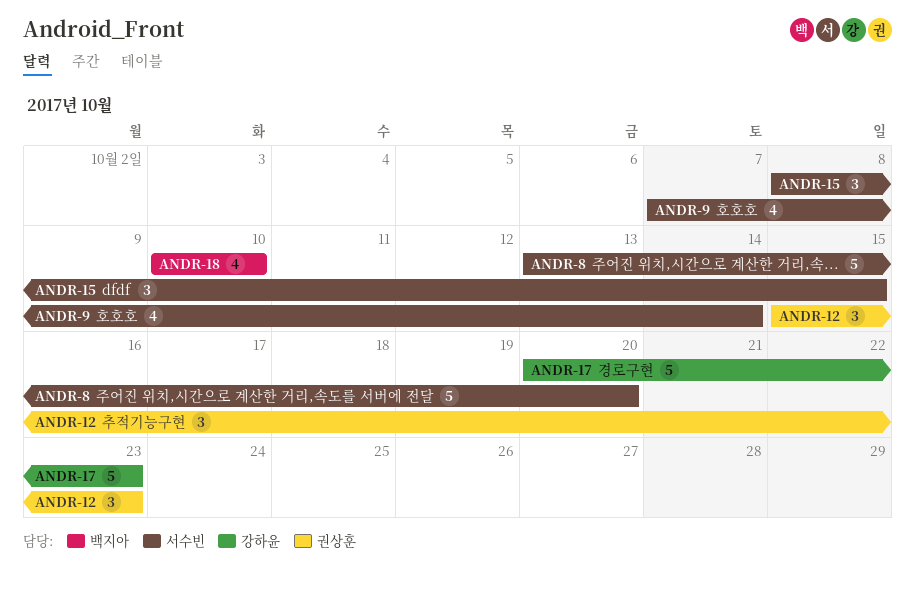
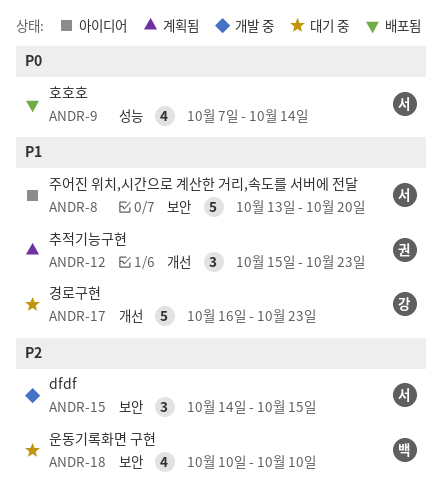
ANDR-15, start: Oct 8 -> Oct 14
ANDR-17, start: Oct 20 -> Oct 16

